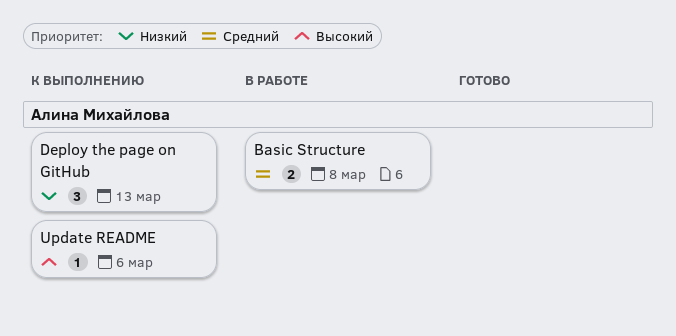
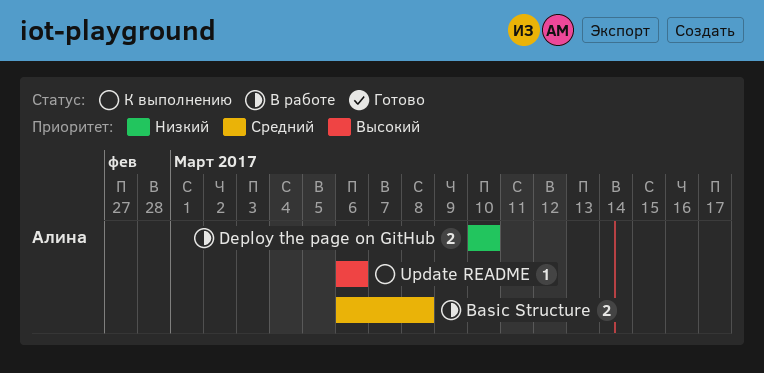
Deploy the page on GitHub, status: К выполнению -> В работе
Deploy the page on GitHub, estimate: 3 -> 2
Deploy the page on GitHub, due: Mar 13 -> Mar 10

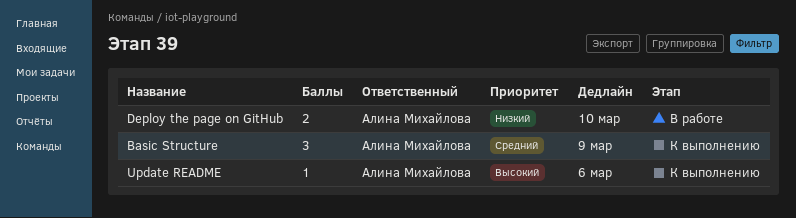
Basic Structure, status: В работе -> К выполнению
Basic Structure, estimate: 2 -> 3
Basic Structure, due: Mar 8 -> Mar 9

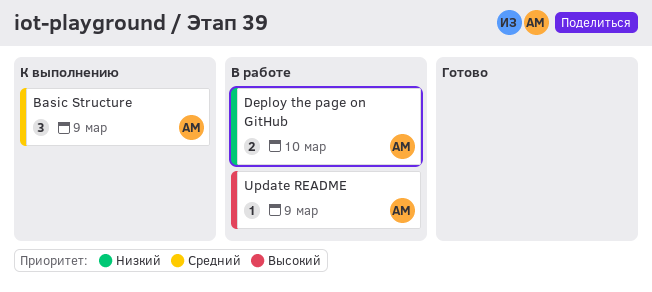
Update README, status: К выполнению -> В работе
Update README, due: Mar 6 -> Mar 9

